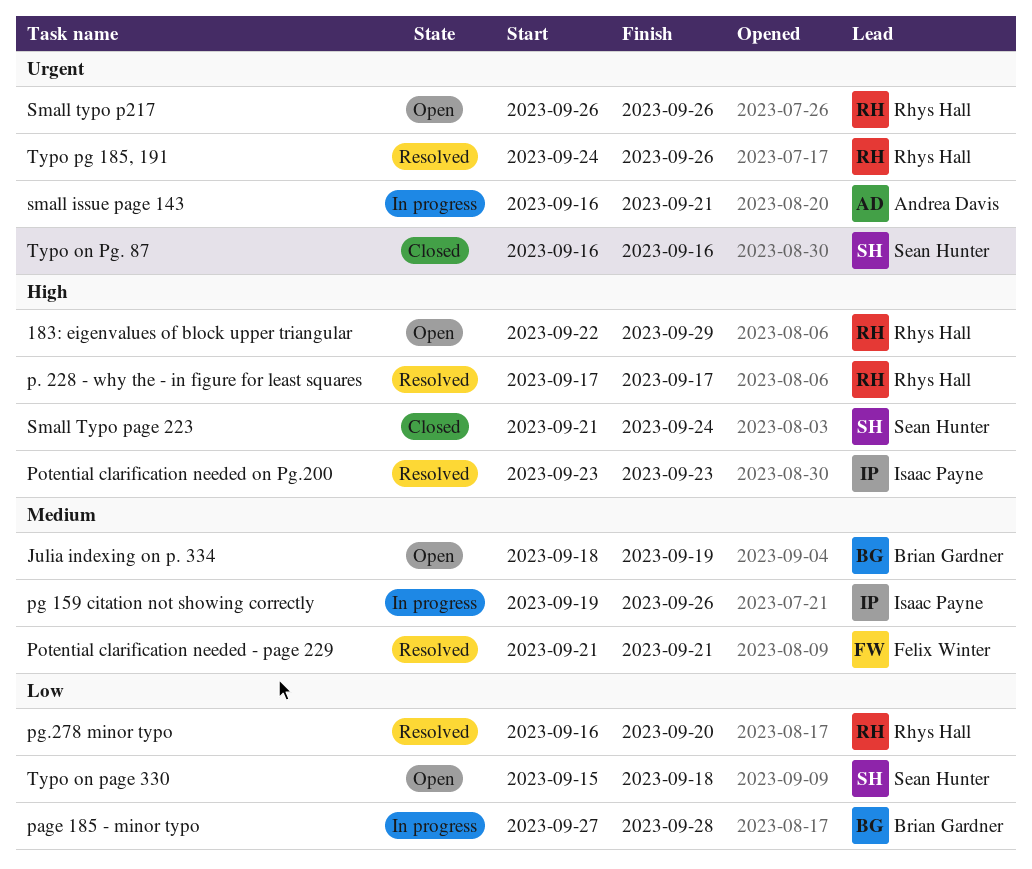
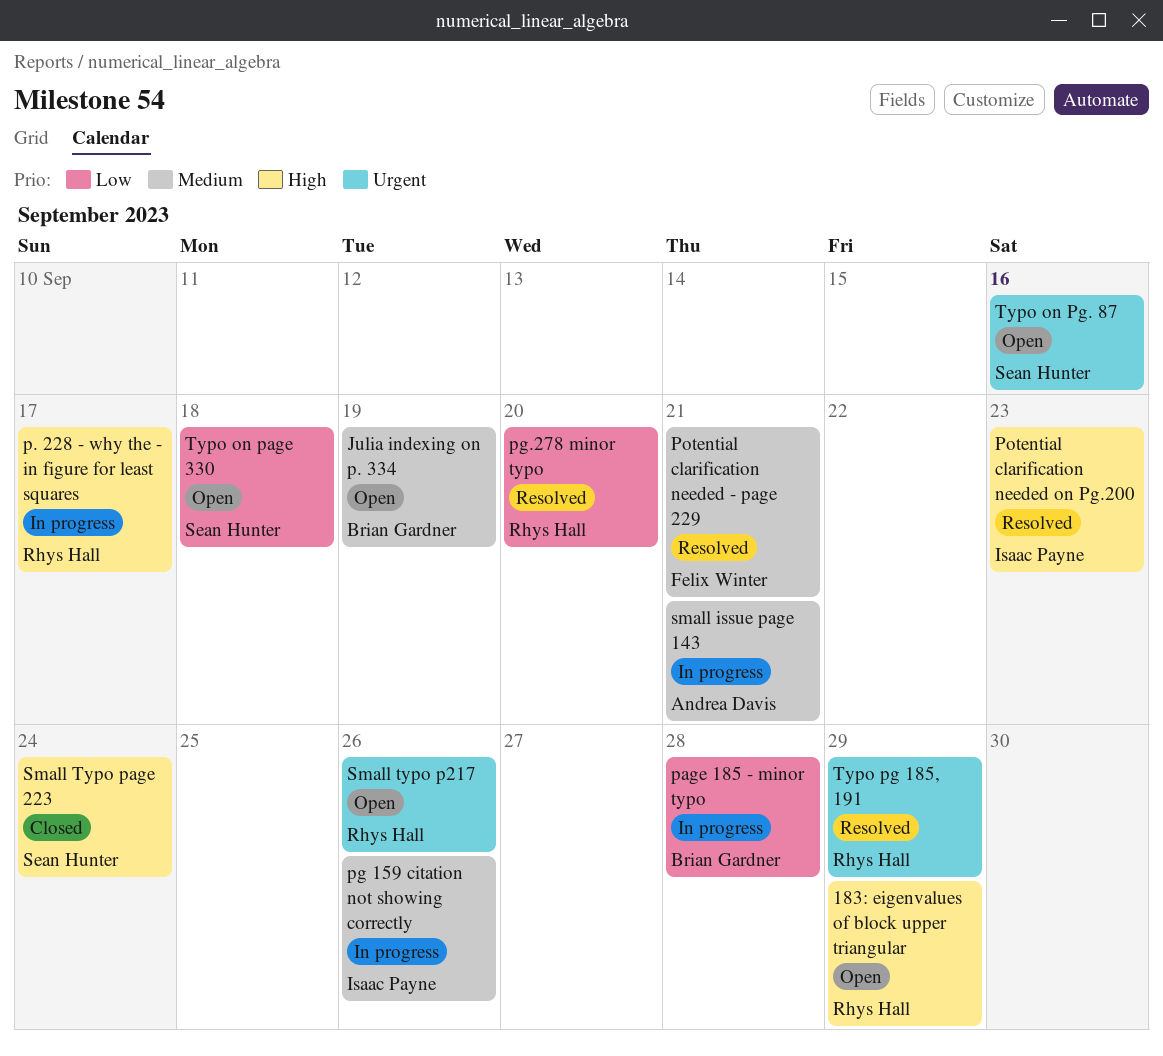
p. 228 - why the - in figure for least squares, status: Resolved -> In progress
small issue page 143, priority: Urgent -> Medium
Typo on Pg. 87, status: Closed -> Open
Typo pg 185, 191, due: Sep 26 -> Sep 29

